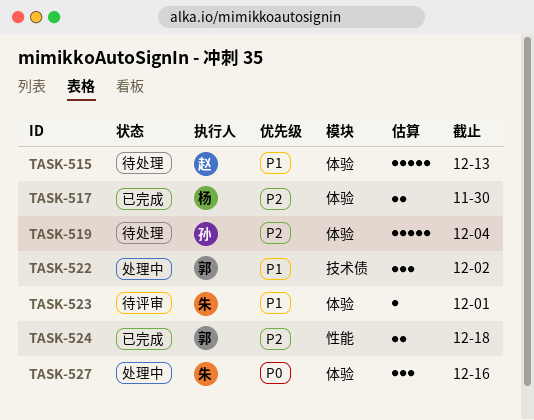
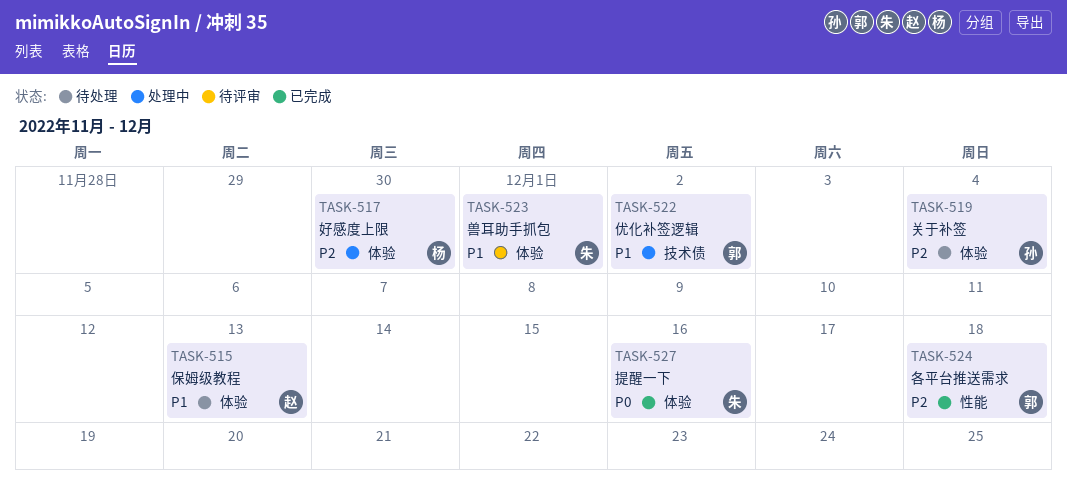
TASK-517, status: 已完成 -> 处理中
TASK-527, status: 处理中 -> 已完成

